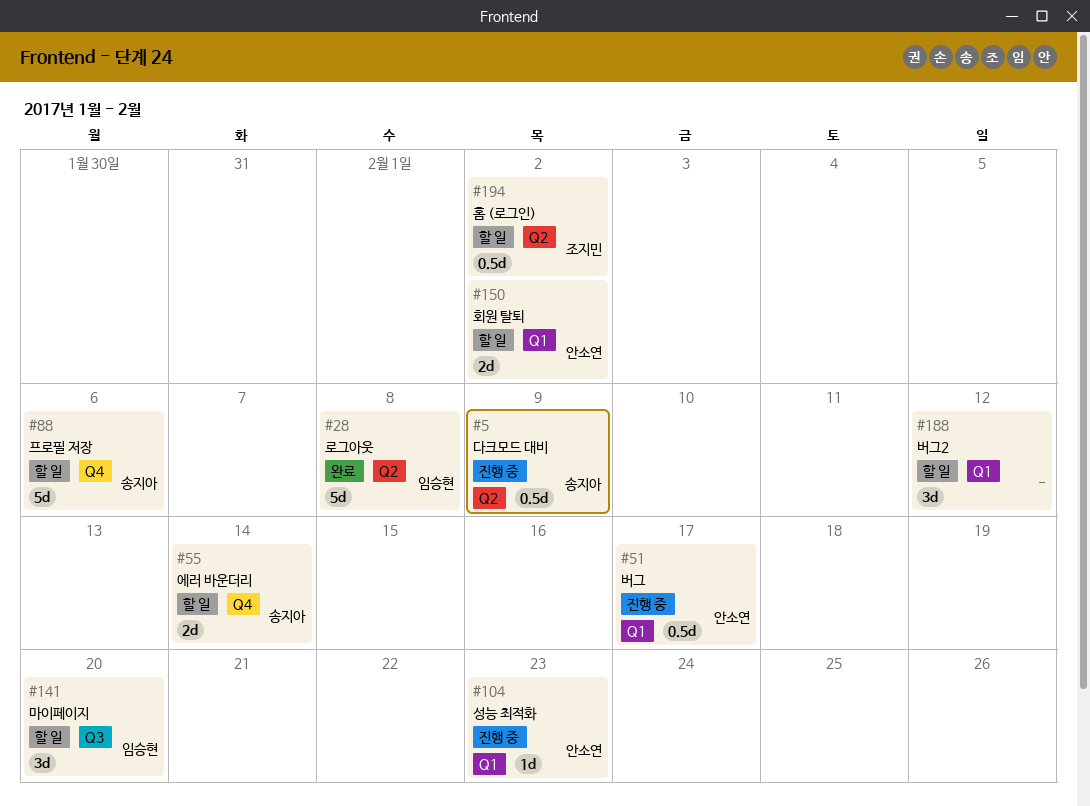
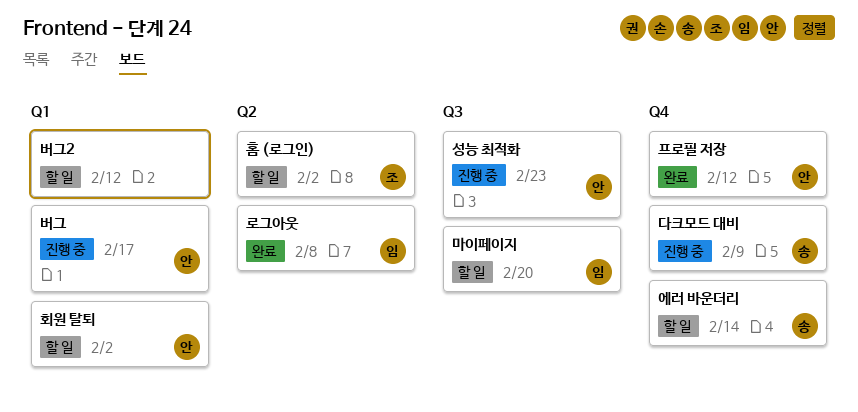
다크모드 대비, label: Q2 -> Q4
성능 최적화, label: Q1 -> Q3
프로필 저장, status: 할 일 -> 완료
프로필 저장, owner: 송지아 -> 안소연
프로필 저장, due: Feb 6 -> Feb 12

